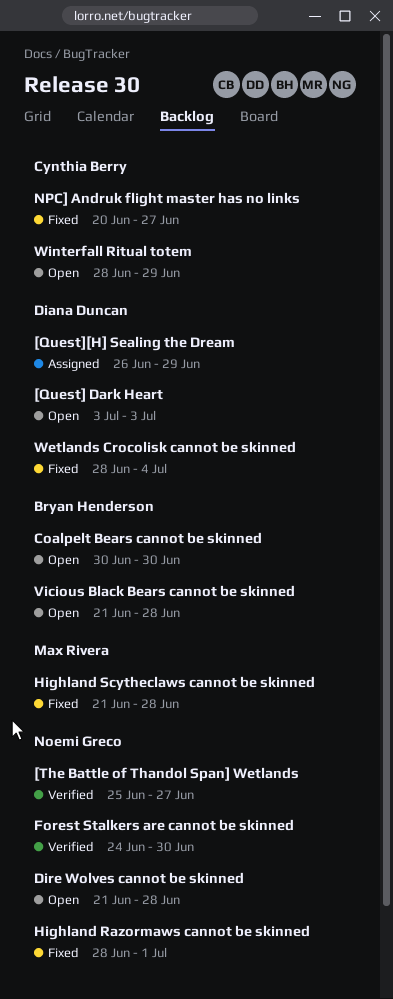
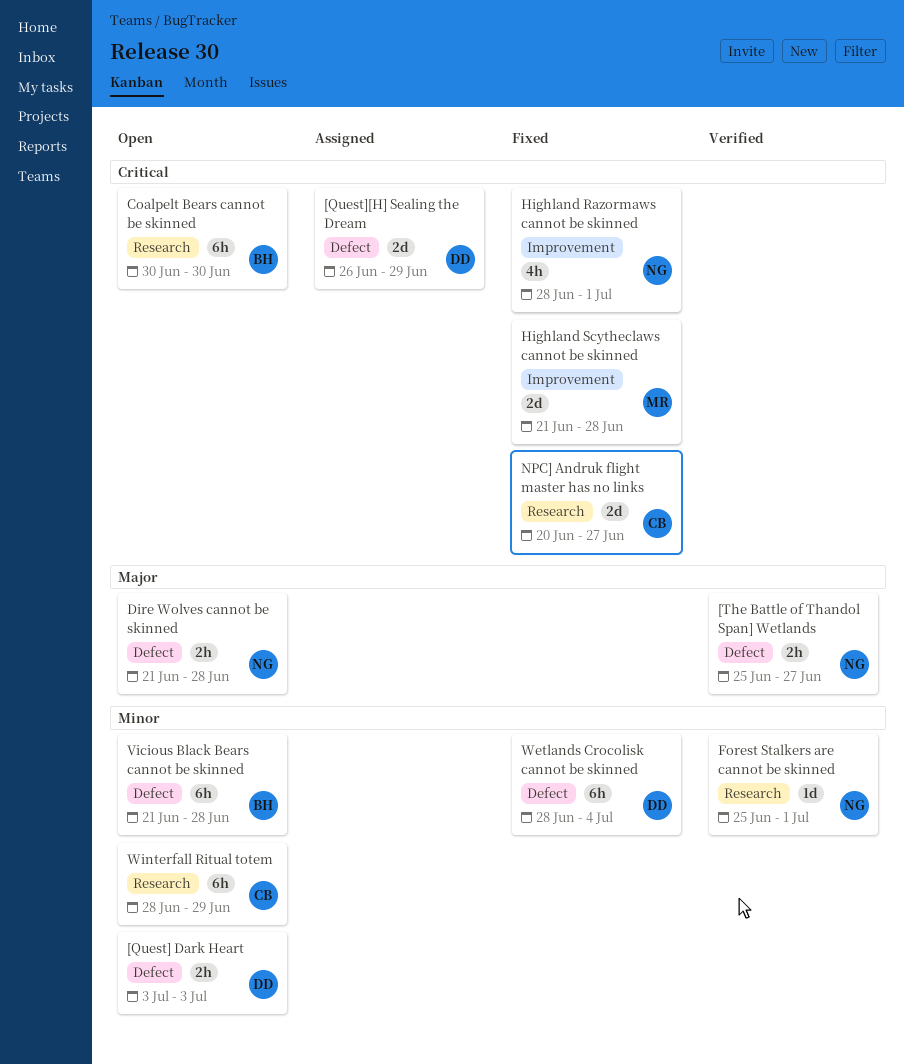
Forest Stalkers are cannot be skinned, start: Jun 24 -> Jun 25
Forest Stalkers are cannot be skinned, due: Jun 30 -> Jul 1

